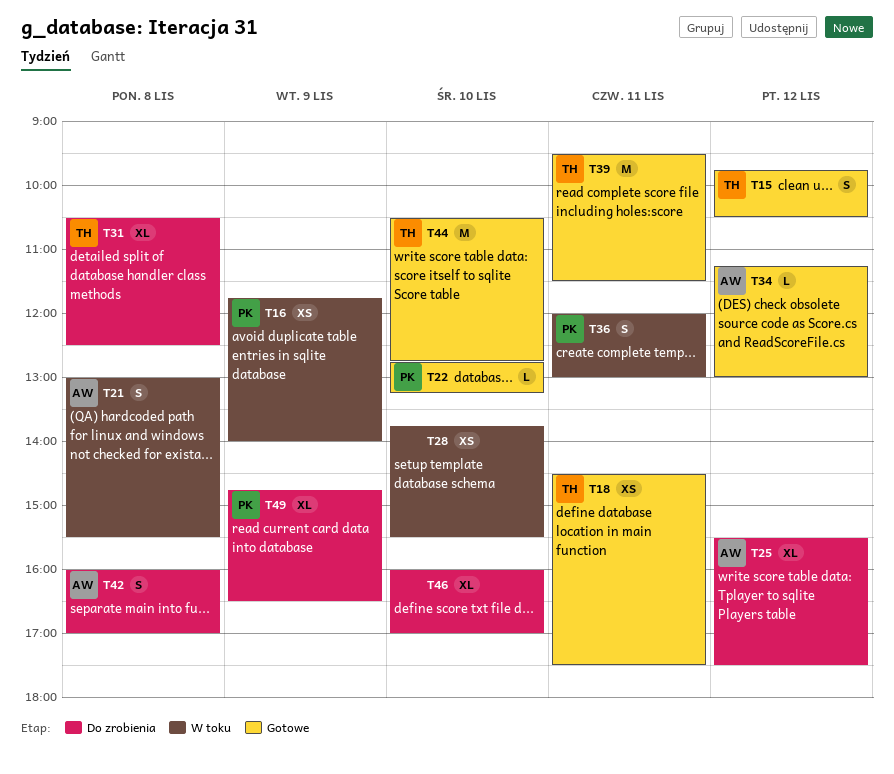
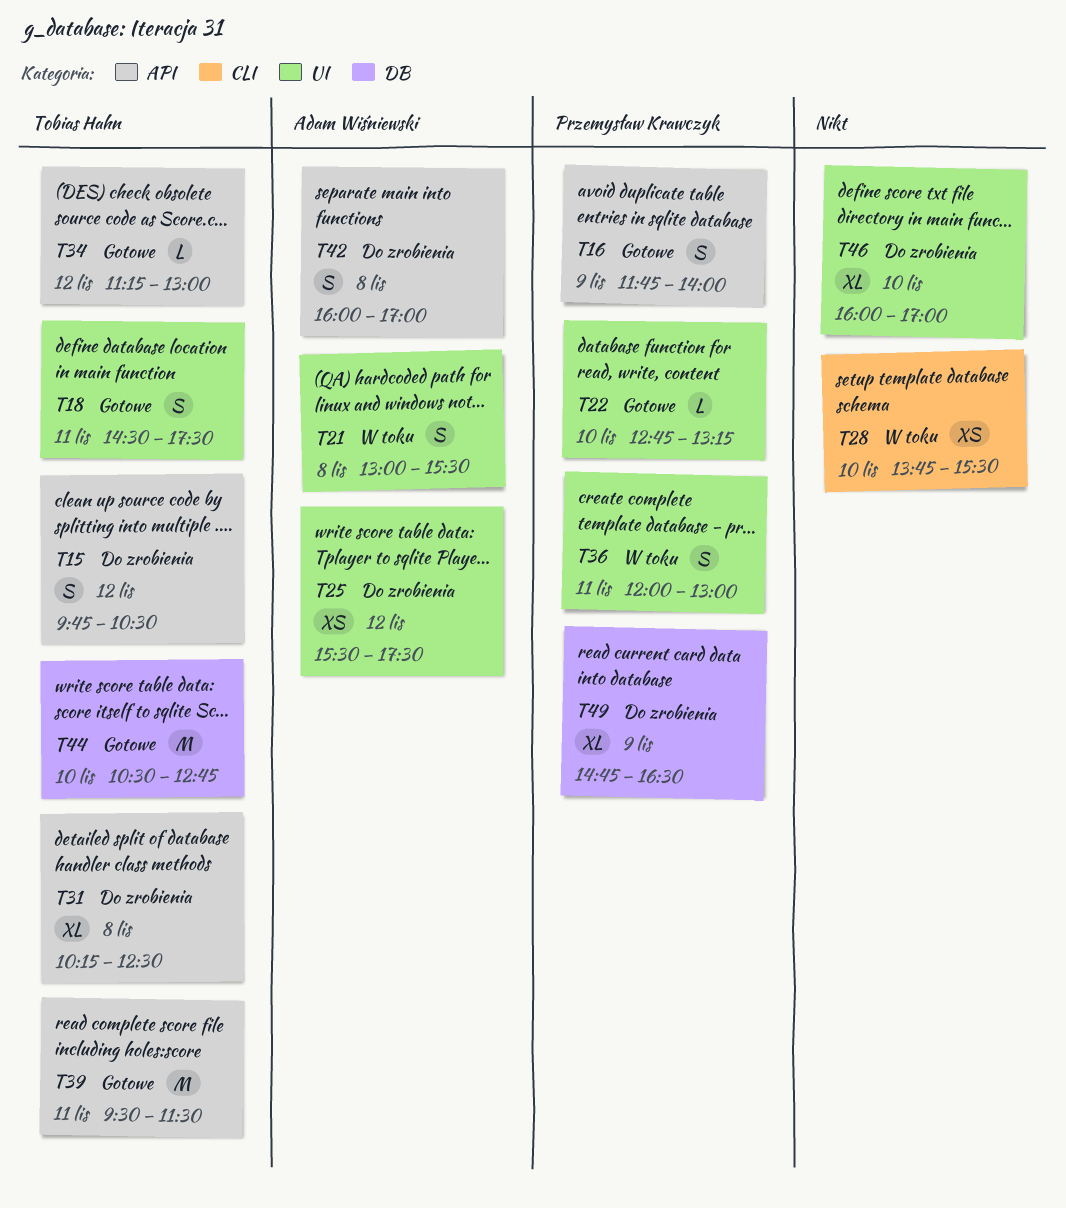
T15, status: Gotowe -> Do zrobienia
T16, status: W toku -> Gotowe
T16, estimate: XS -> S
T18, estimate: XS -> S
T25, estimate: XL -> XS
T31, begins: 10:30 -> 10:15
T34, owner: Adam Wiśniewski -> Tobias Hahn

